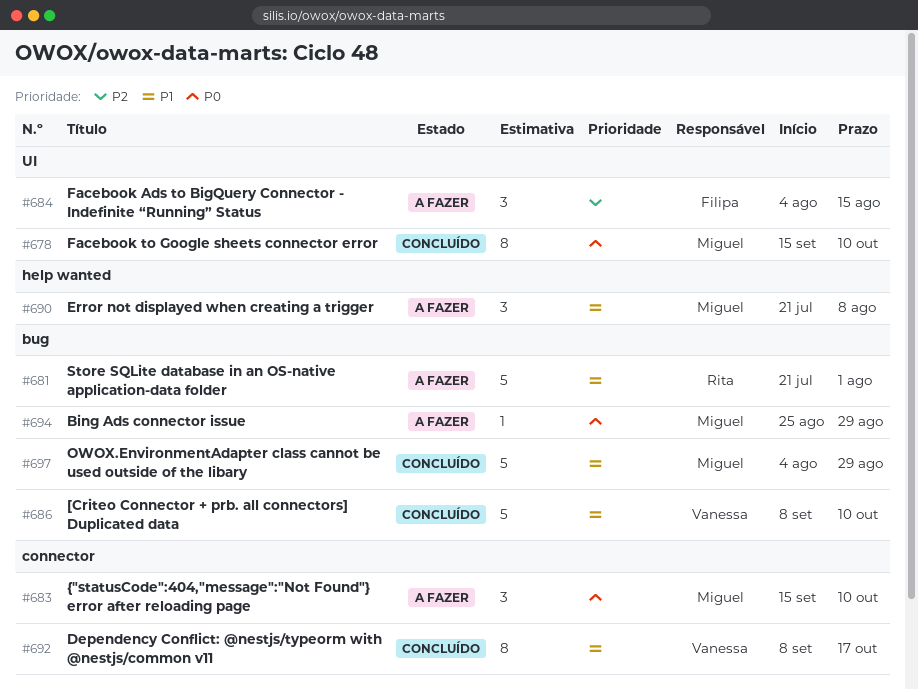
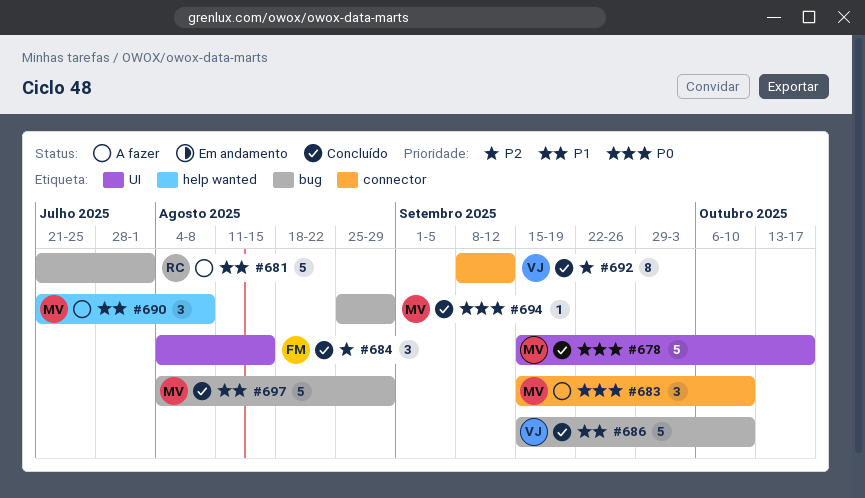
#678, estimate: 8 -> 5
#678, due: Oct 10 -> Oct 17
#684, status: A fazer -> Concluído
#686, start: Sep 8 -> Sep 15
#692, priority: P1 -> P2
#692, due: Oct 17 -> Sep 12
#694, status: A fazer -> Concluído

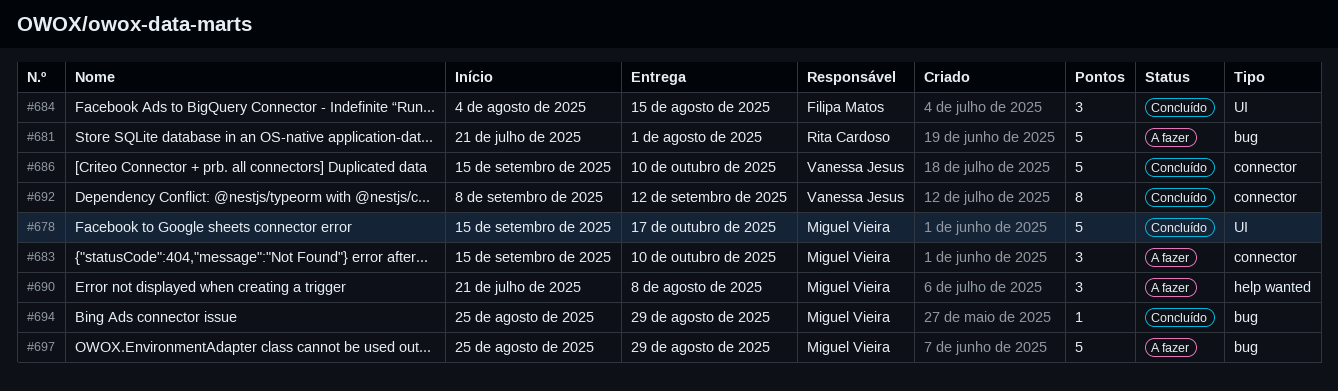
#686, label: bug -> connector
#697, status: Concluído -> A fazer
#697, start: Aug 4 -> Aug 25

